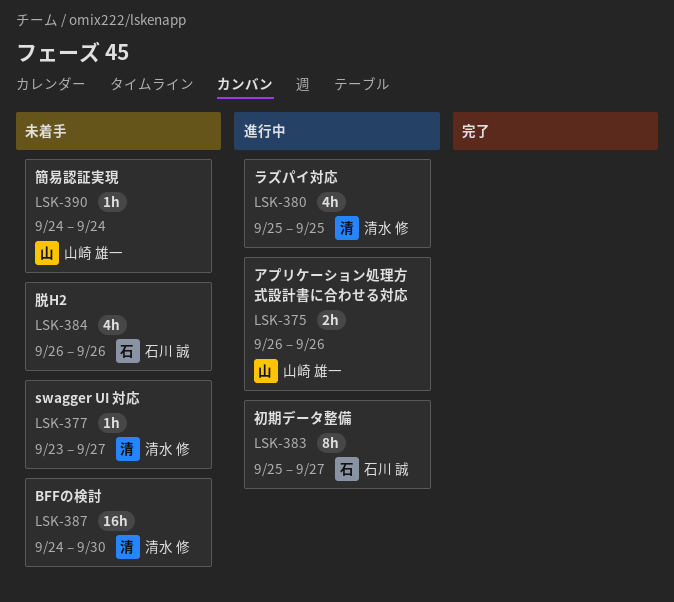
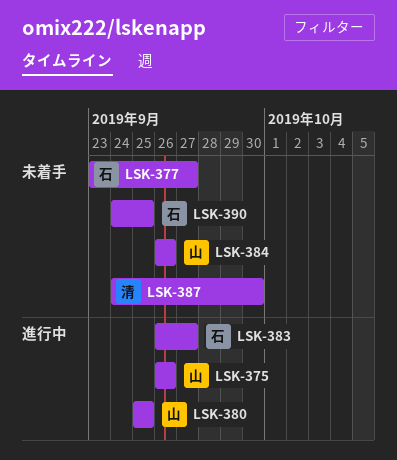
LSK-377, owner: 清水 修 -> 石川 誠
LSK-380, owner: 清水 修 -> 山崎 雄一
LSK-383, start: Sep 25 -> Sep 26
LSK-384, owner: 石川 誠 -> 山崎 雄一
LSK-390, owner: 山崎 雄一 -> 石川 誠
LSK-390, due: Sep 24 -> Sep 25

